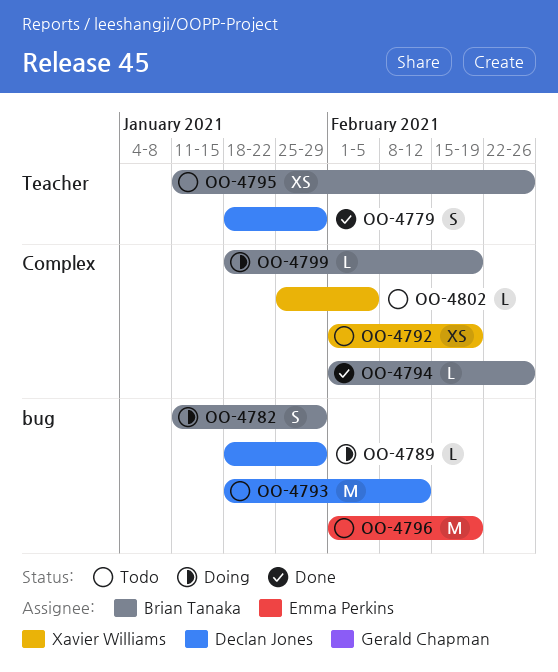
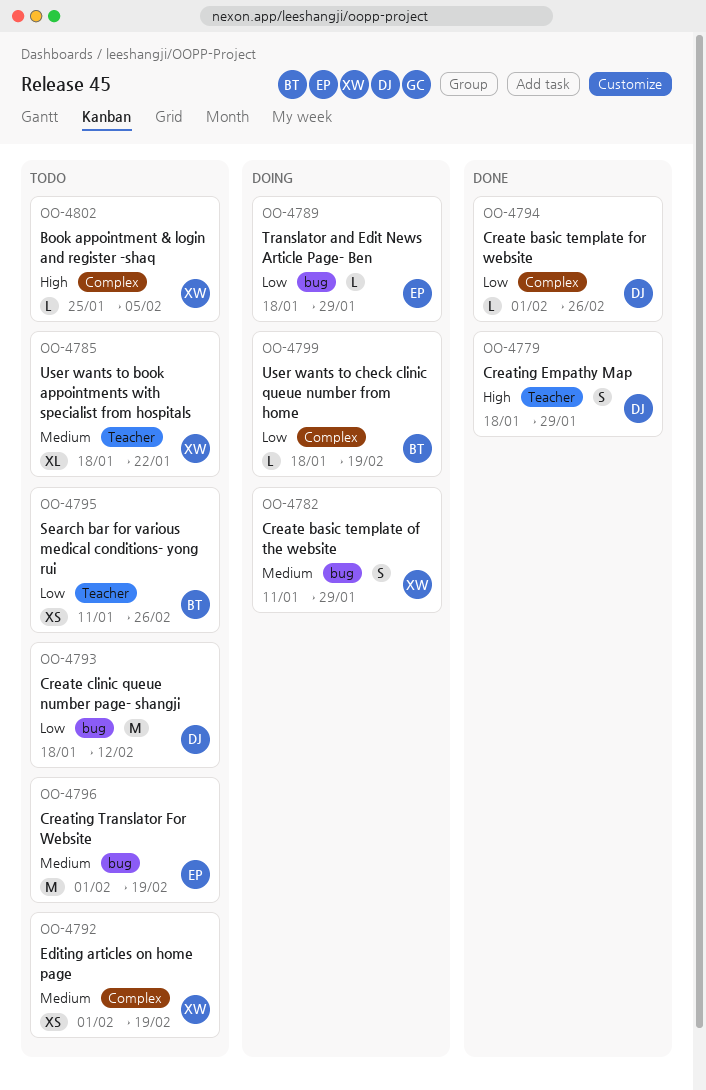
OO-4782, owner: Brian Tanaka -> Xavier Williams
OO-4785: none -> present
OO-4789, owner: Declan Jones -> Emma Perkins
OO-4794, owner: Brian Tanaka -> Declan Jones

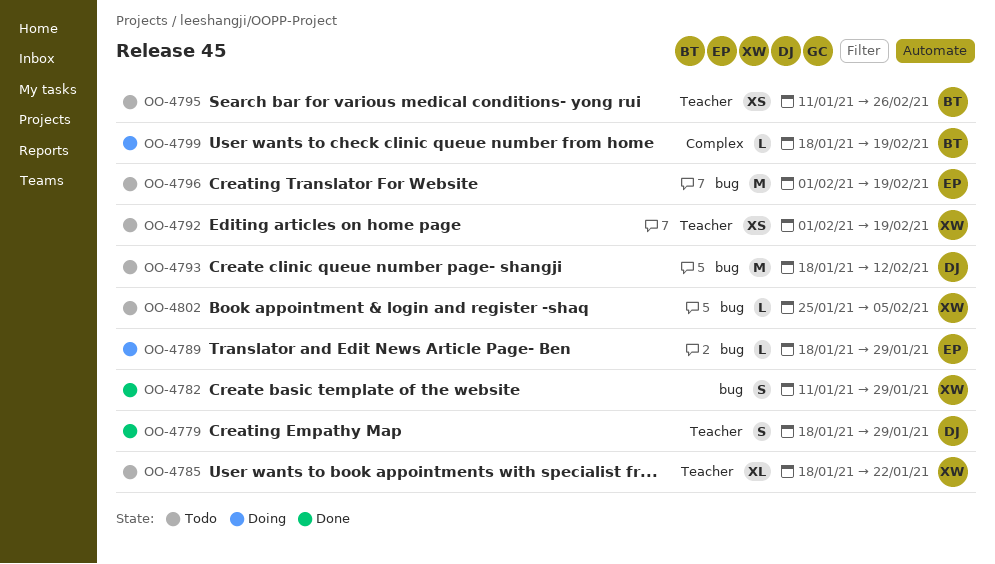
OO-4782, status: Doing -> Done
OO-4792, label: Complex -> Teacher
OO-4794: present -> none
OO-4802, label: Complex -> bug

